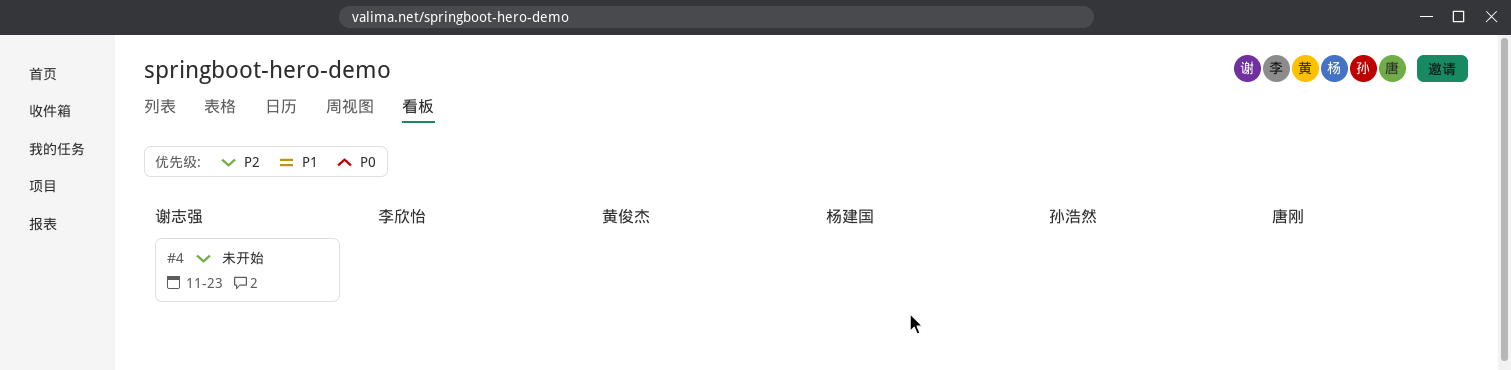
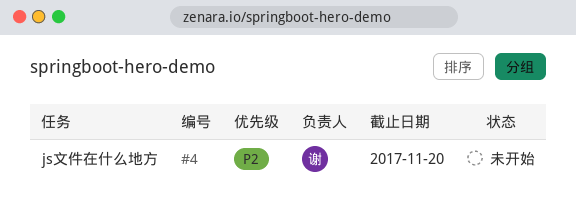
#4, due: Nov 23 -> Nov 20

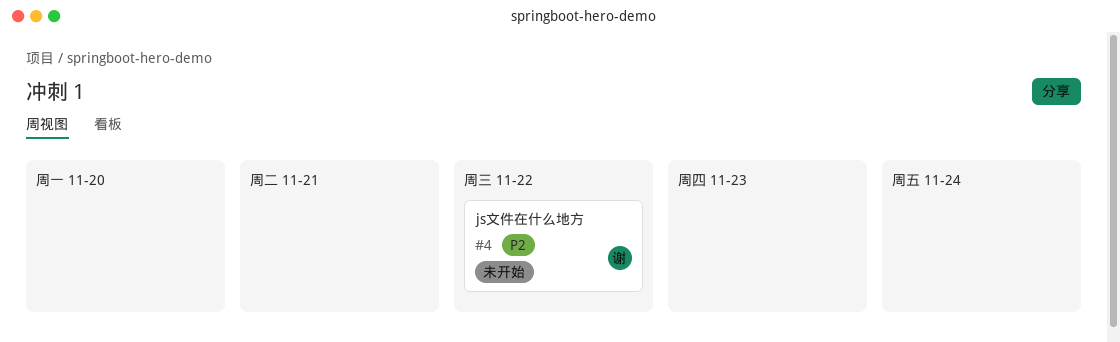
#4, due: Nov 20 -> Nov 22

